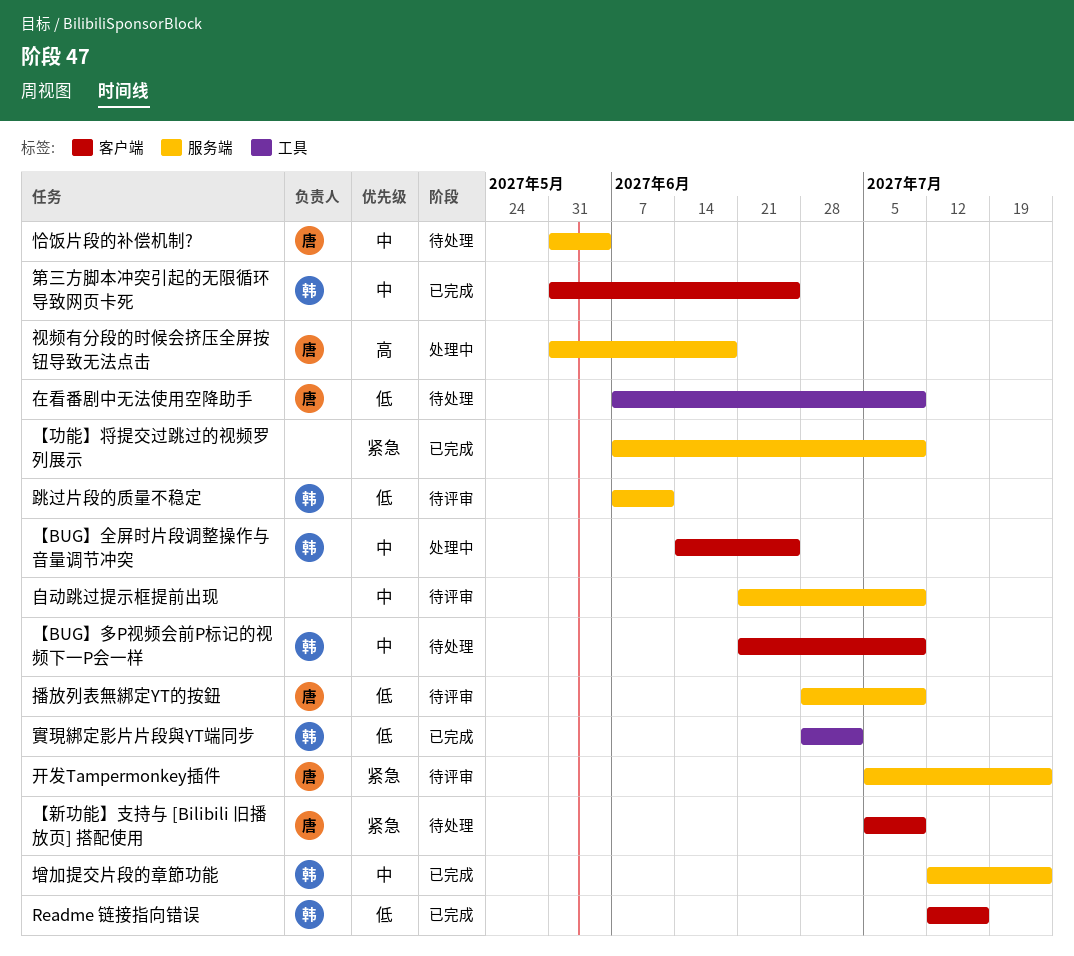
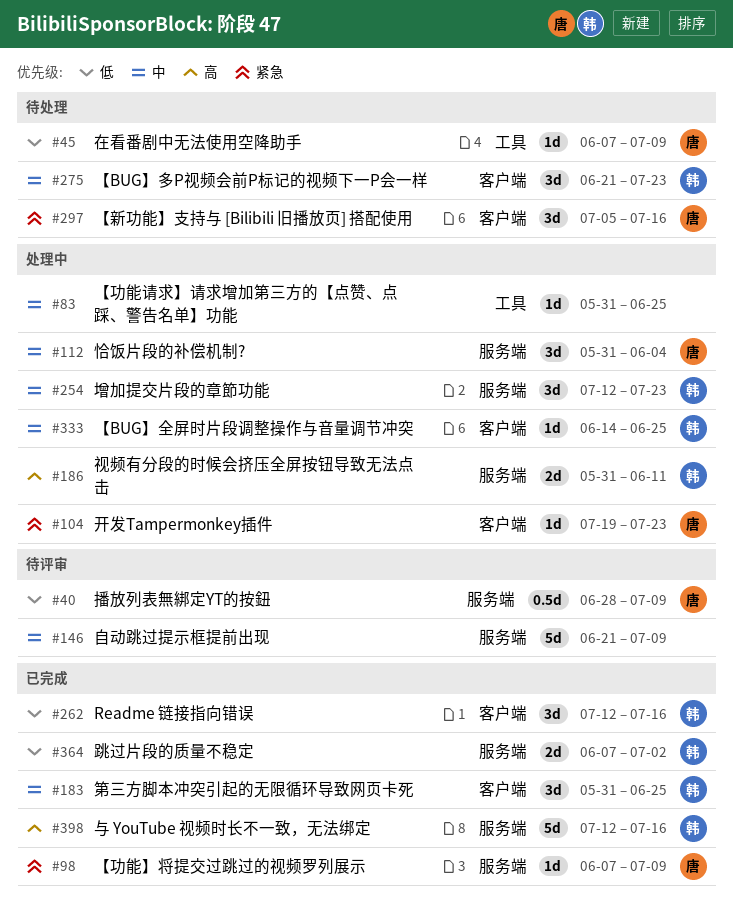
【BUG】多P视频会前P标记的视频下一P会一样, due: Jul 9 -> Jul 23
【功能】将提交过跳过的视频罗列展示, owner: none -> 唐
【功能请求】请求增加第三方的【点赞、点踩、警告名单】功能: none -> present
【新功能】支持与 [Bilibili 旧播放页] 搭配使用, due: Jul 9 -> Jul 16
与 YouTube 视频时长不一致，无法绑定: none -> present
增加提交片段的章節功能, status: 已完成 -> 处理中
實現綁定影片片段與YT端同步: present -> none
开发Tampermonkey插件, status: 待评审 -> 处理中
开发Tampermonkey插件, label: 服务端 -> 客户端
开发Tampermonkey插件, start: Jul 5 -> Jul 19
恰饭片段的补偿机制?, status: 待处理 -> 处理中
视频有分段的时候会挤压全屏按钮导致无法点击, owner: 唐 -> 韩
视频有分段的时候会挤压全屏按钮导致无法点击, due: Jun 18 -> Jun 11
跳过片段的质量不稳定, status: 待评审 -> 已完成
跳过片段的质量不稳定, due: Jun 11 -> Jul 2

